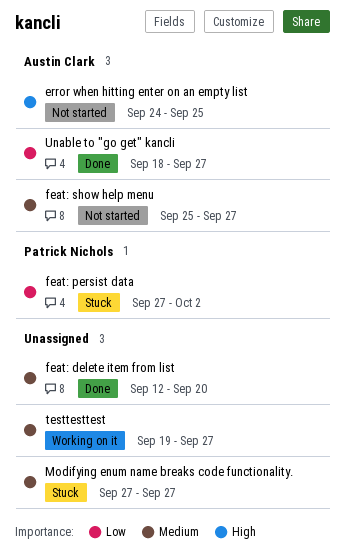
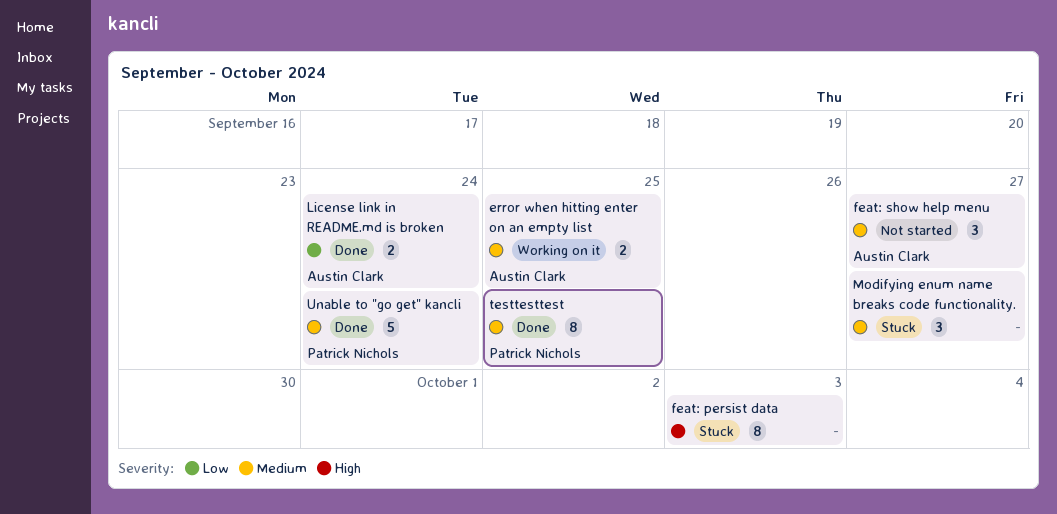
error when hitting enter on an empty list, status: Not started -> Working on it
error when hitting enter on an empty list, priority: High -> Medium
feat: delete item from list: present -> none
feat: persist data, owner: Patrick Nichols -> none
feat: persist data, priority: Low -> High
feat: persist data, due: Oct 2 -> Oct 3
License link in README.md is broken: none -> present
testtesttest, status: Working on it -> Done
testtesttest, owner: none -> Patrick Nichols
testtesttest, due: Sep 27 -> Sep 25
Unable to "go get" kancli, owner: Austin Clark -> Patrick Nichols
Unable to "go get" kancli, priority: Low -> Medium
Unable to "go get" kancli, due: Sep 27 -> Sep 24

